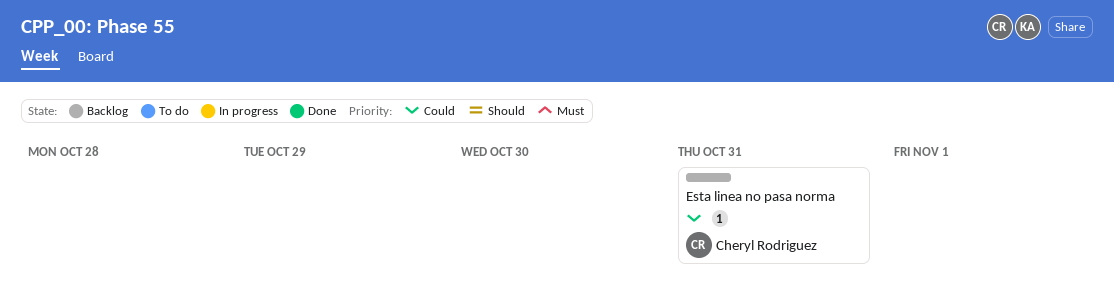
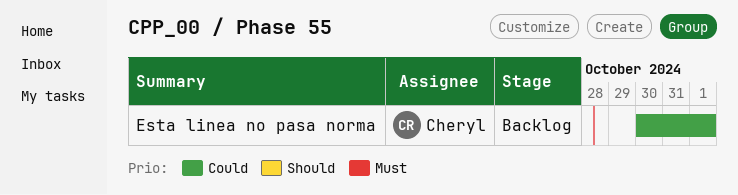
Esta linea no pasa norma, due: Oct 31 -> Nov 1

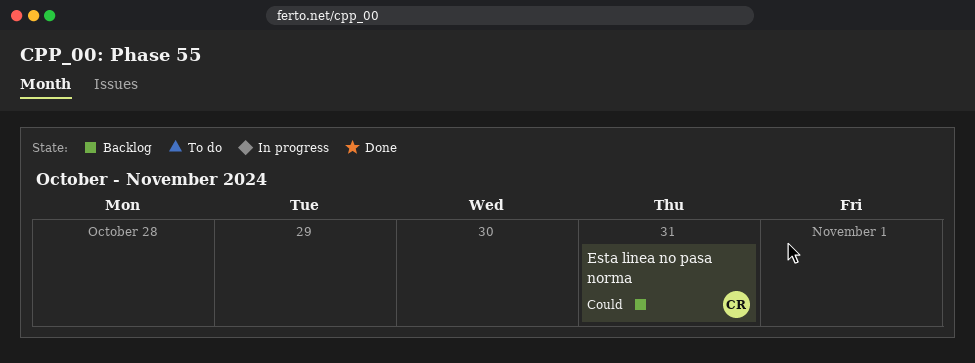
Esta linea no pasa norma, due: Nov 1 -> Oct 31

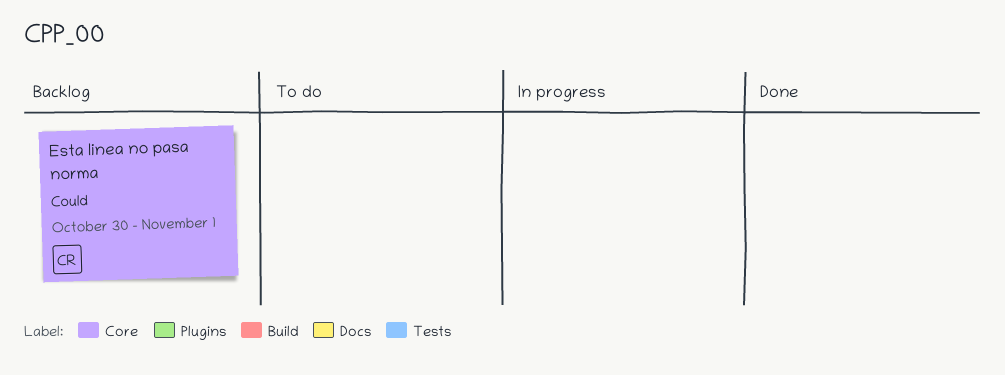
Esta linea no pasa norma, due: Oct 31 -> Nov 1

